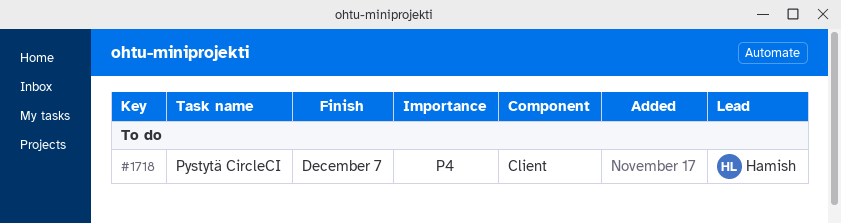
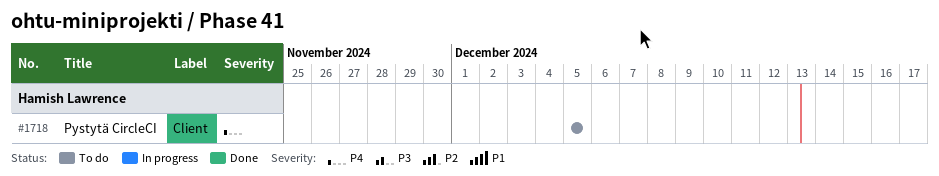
#1718, due: Dec 7 -> Dec 5

